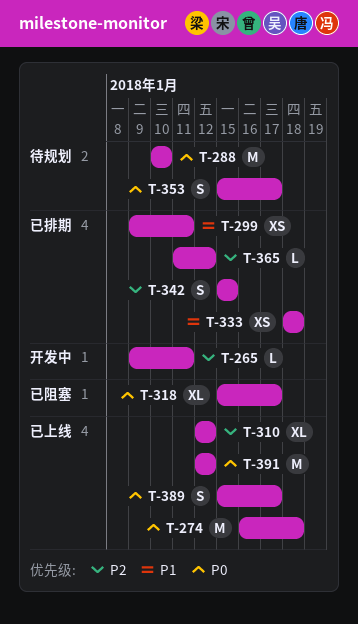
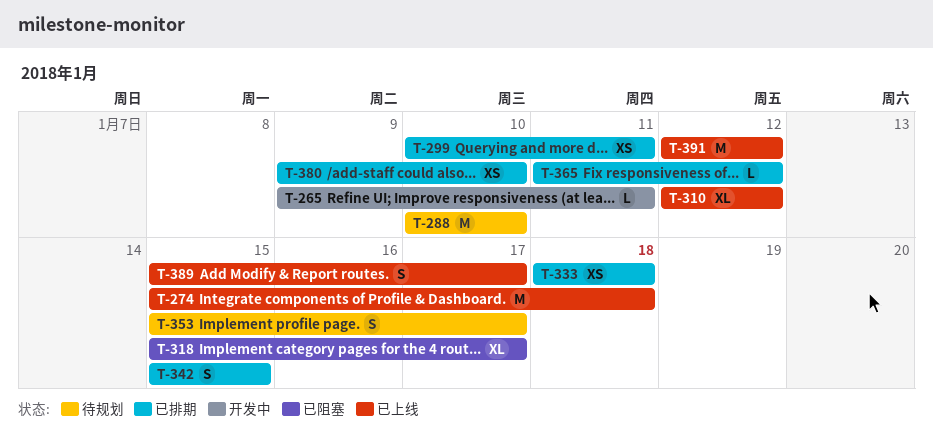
T-274, start: Jan 16 -> Jan 15
T-299, start: Jan 9 -> Jan 10
T-380: none -> present

